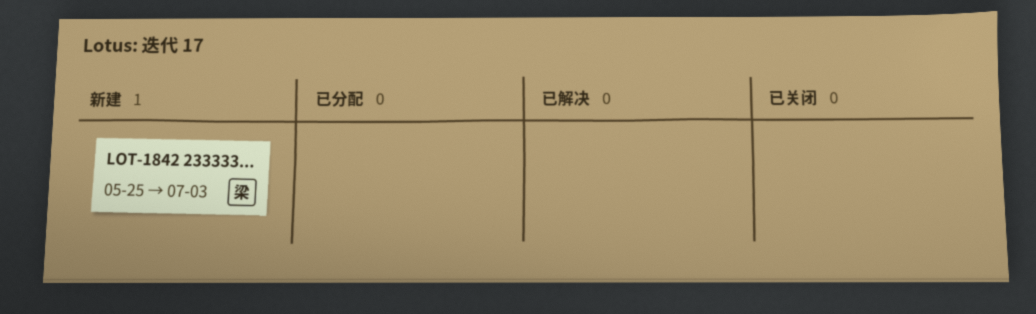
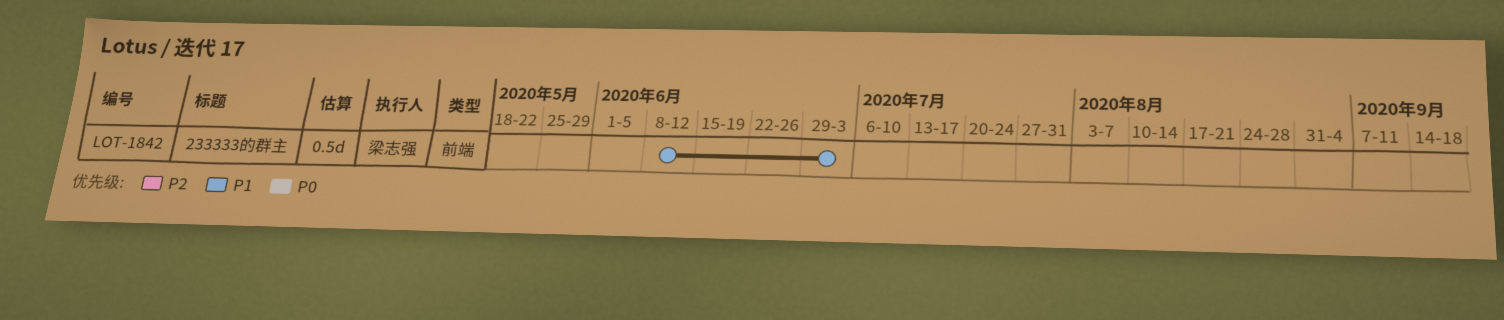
LOT-1842, start: May 25 -> Jun 8

